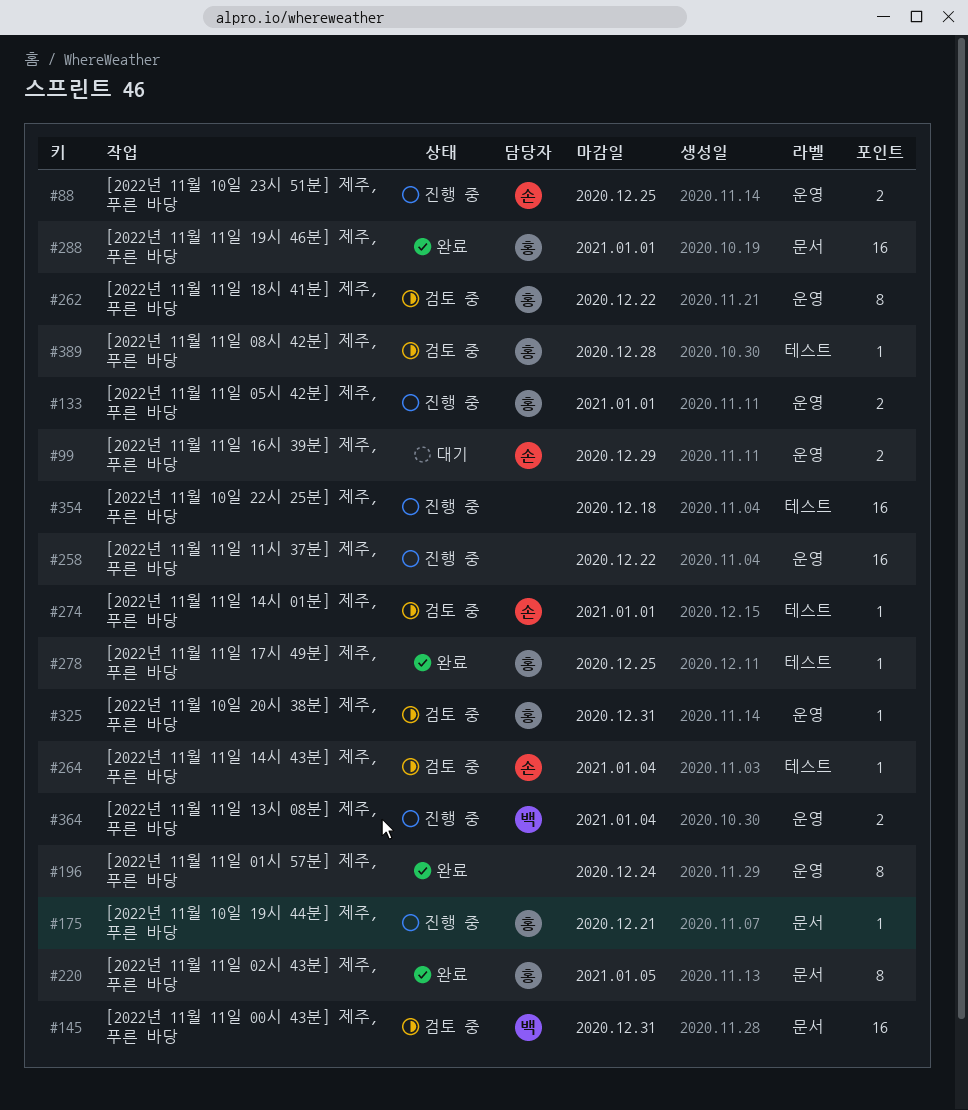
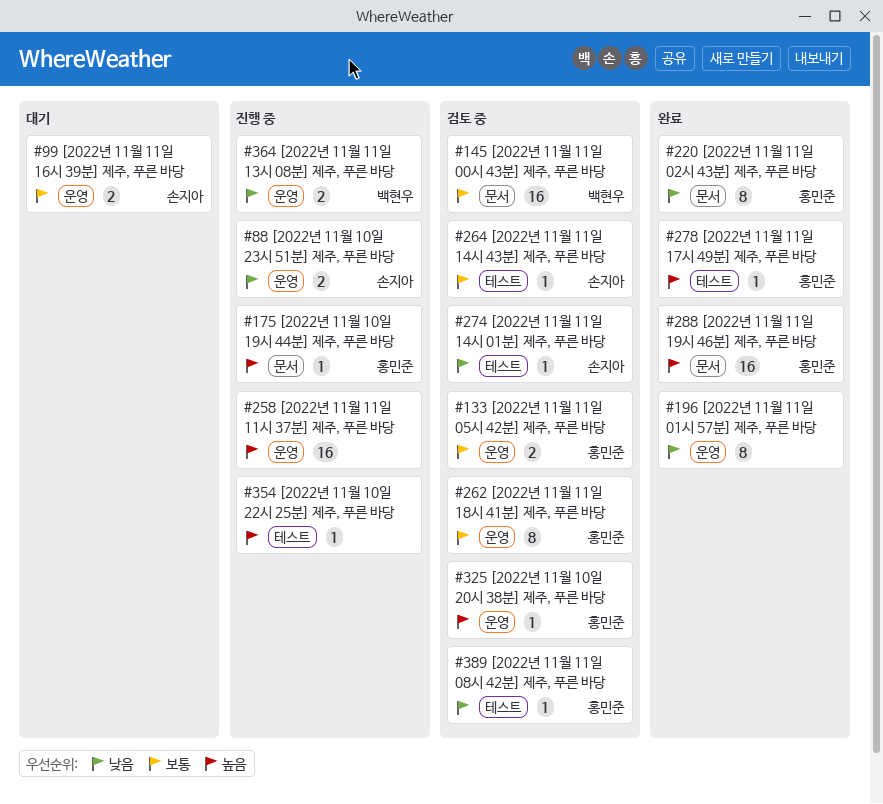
#133, status: 진행 중 -> 검토 중
#354, estimate: 16 -> 1

